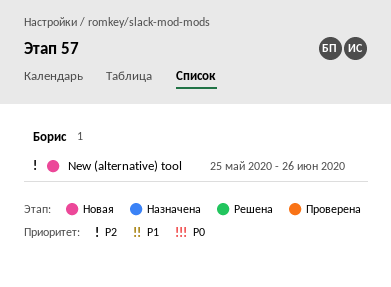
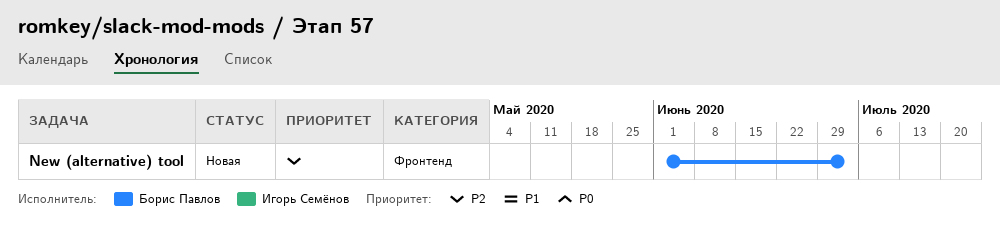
New (alternative) tool, start: May 25 -> Jun 1
New (alternative) tool, due: Jun 26 -> Jul 3

